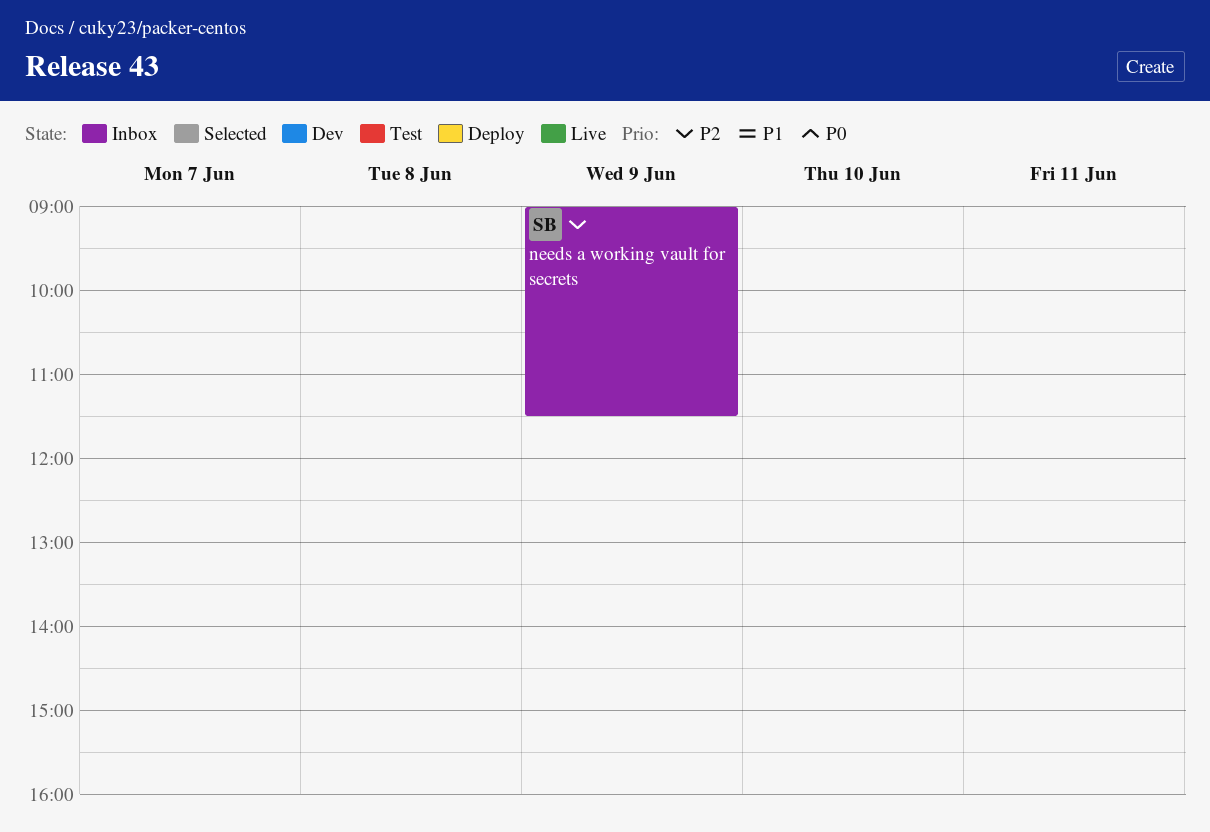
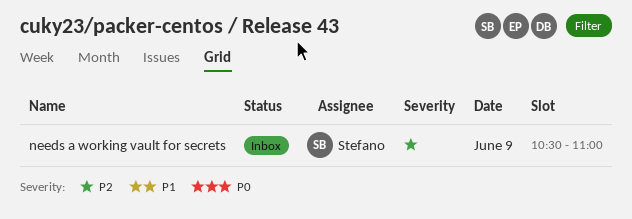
needs a working vault for secrets, begins: 09:00 -> 10:30
needs a working vault for secrets, ends: 11:30 -> 11:00

